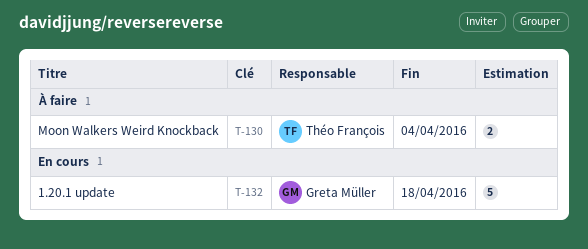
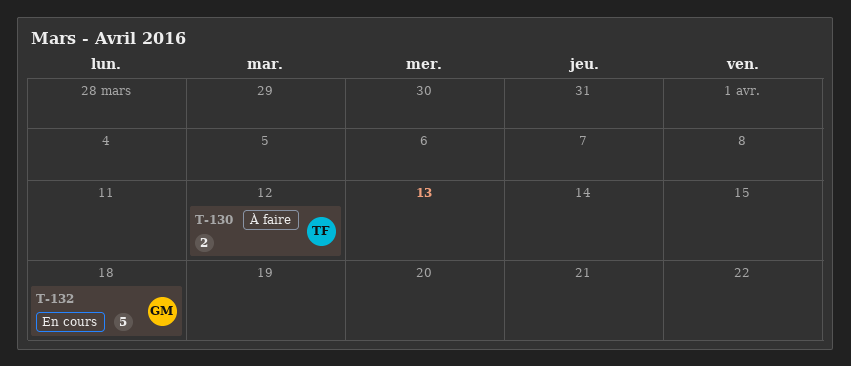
T-130, due: Apr 4 -> Apr 12

